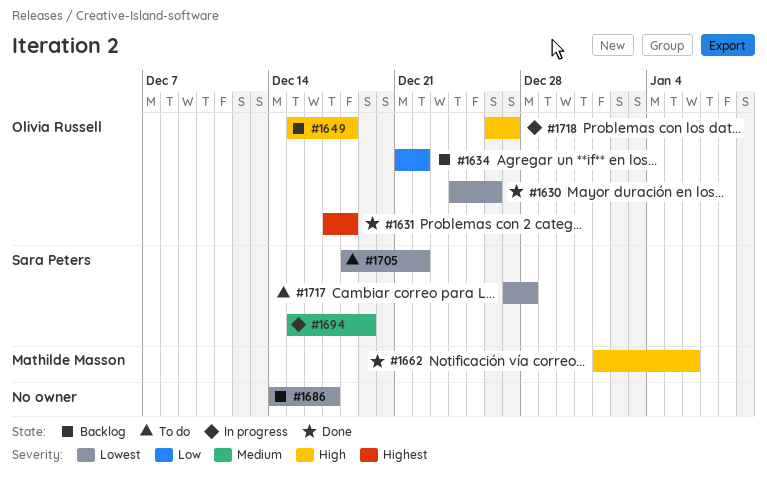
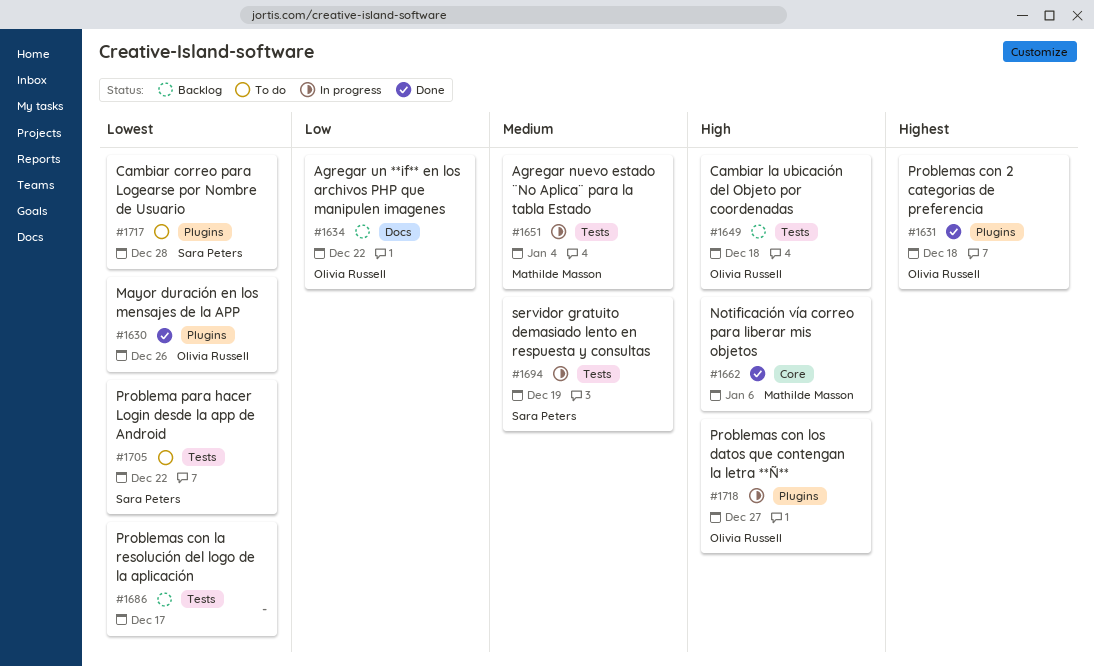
#1651: none -> present

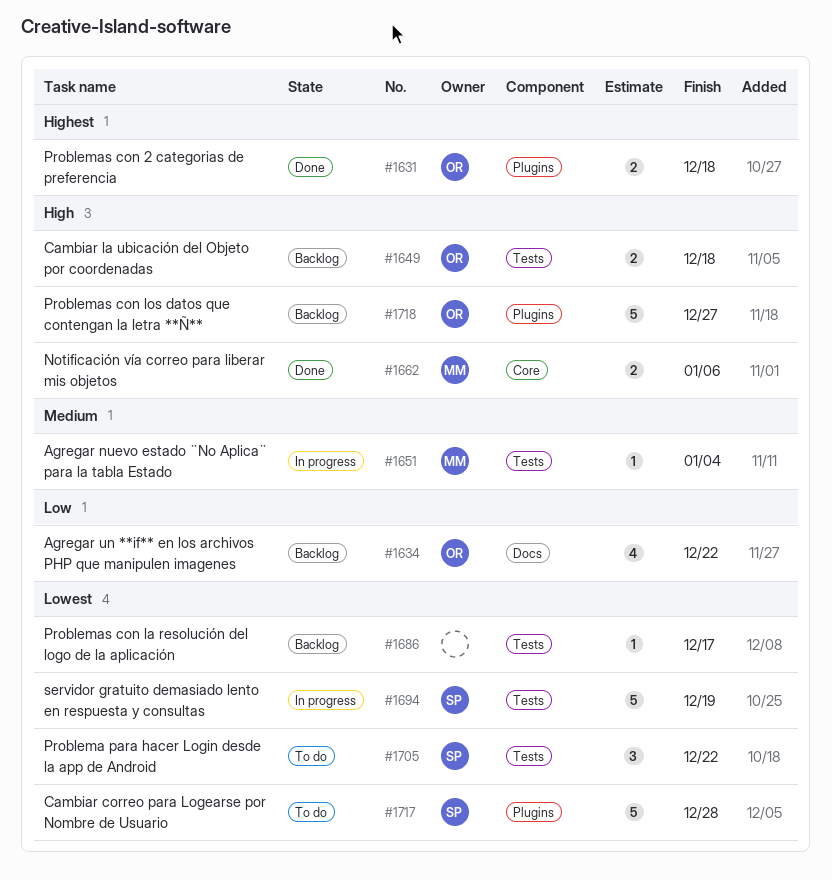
#1630: present -> none
#1694, priority: Medium -> Lowest
#1718, status: In progress -> Backlog

